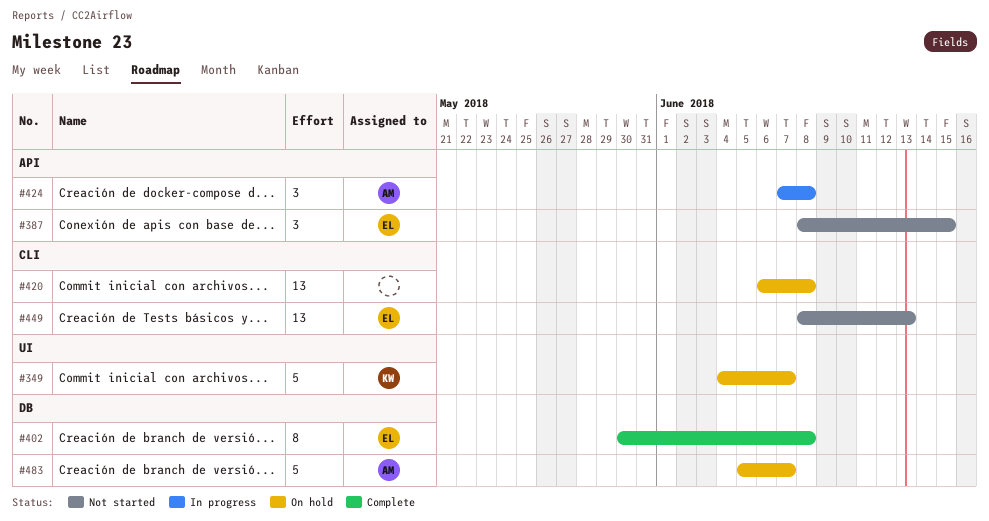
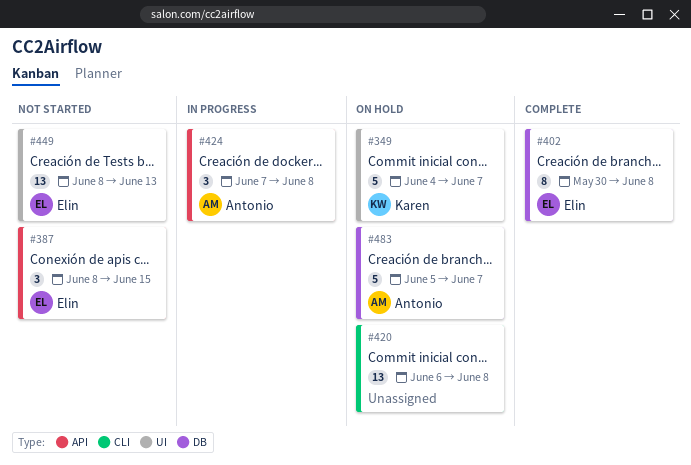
#449, label: CLI -> UI

